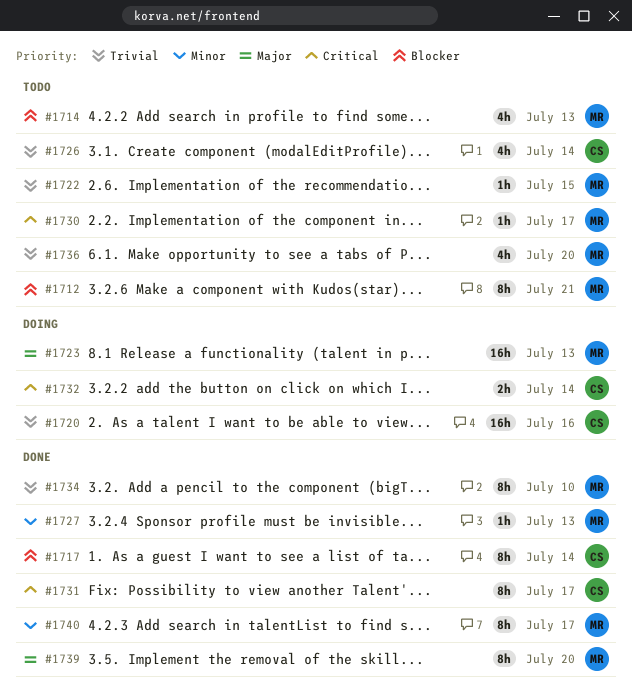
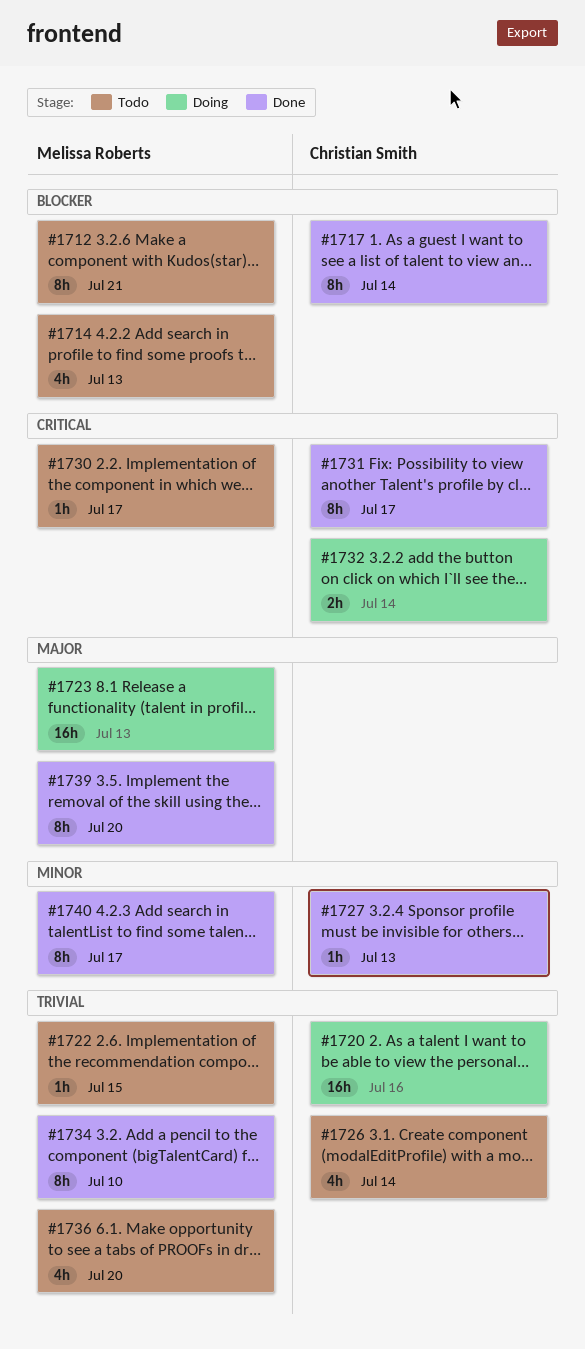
#1727, owner: Melissa Roberts -> Christian Smith

